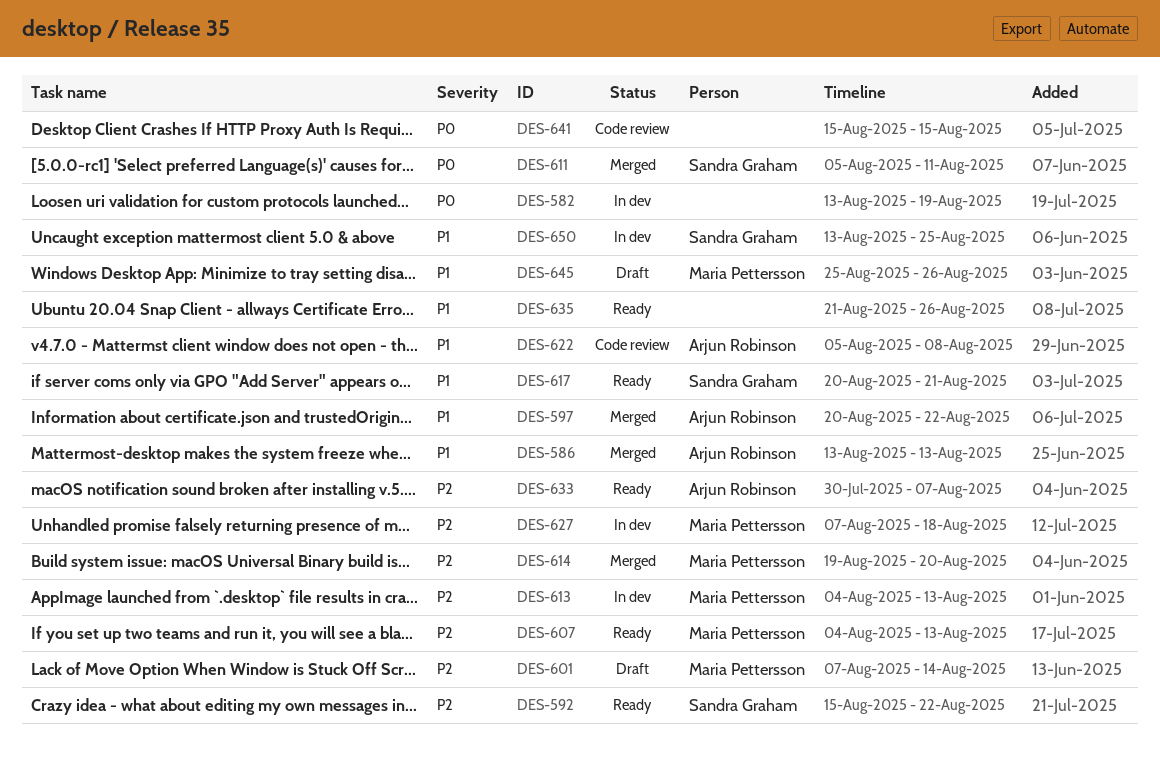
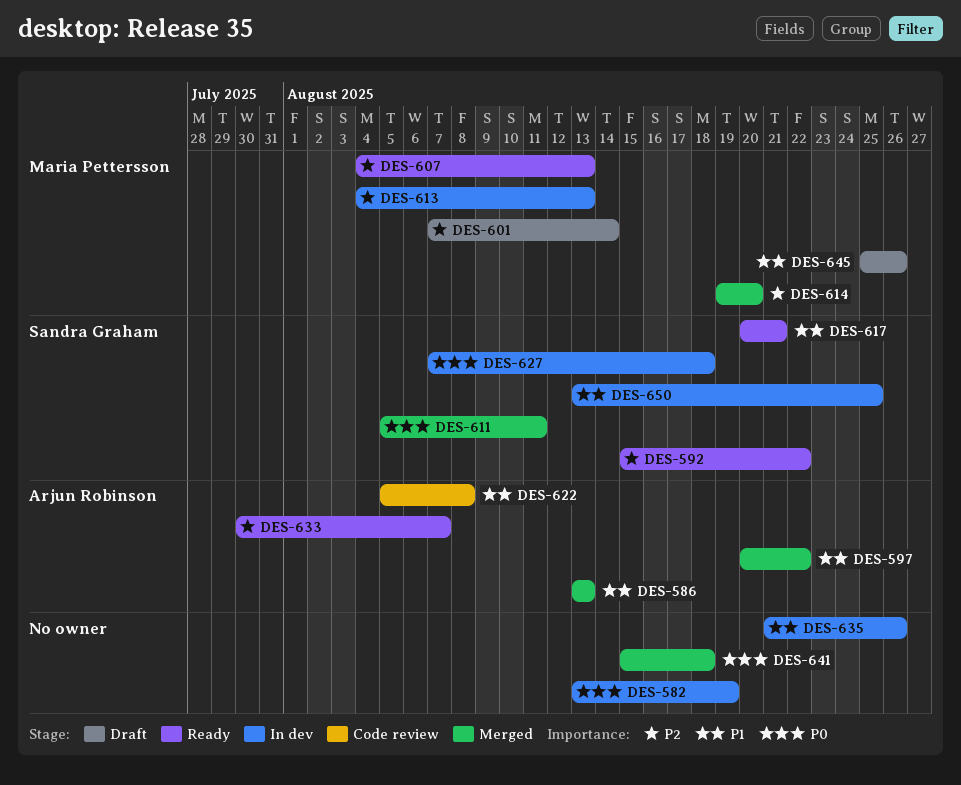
DES-627, owner: Maria Pettersson -> Sandra Graham
DES-627, priority: P2 -> P0
DES-635, status: Ready -> In dev
DES-641, status: Code review -> Merged
DES-641, due: Aug 15 -> Aug 18

